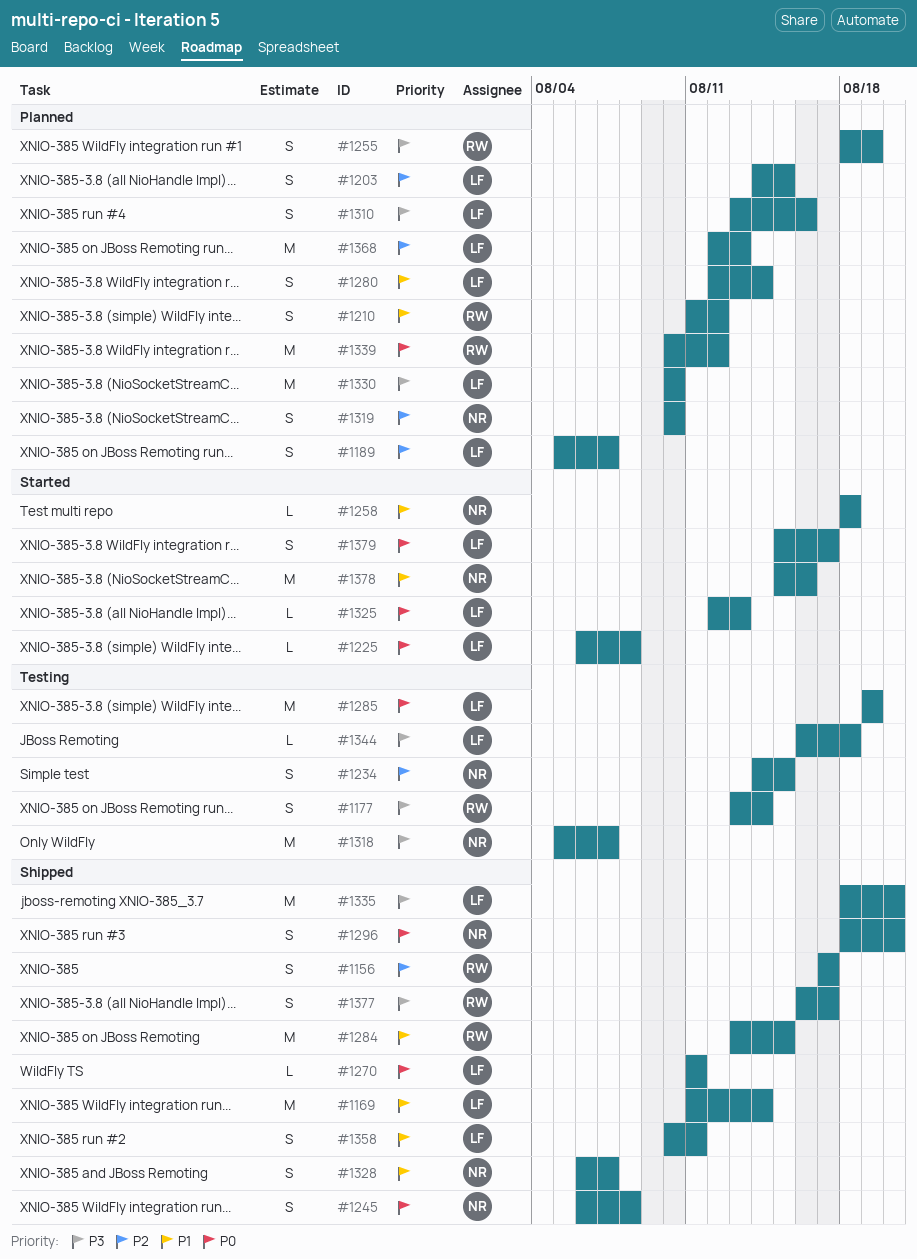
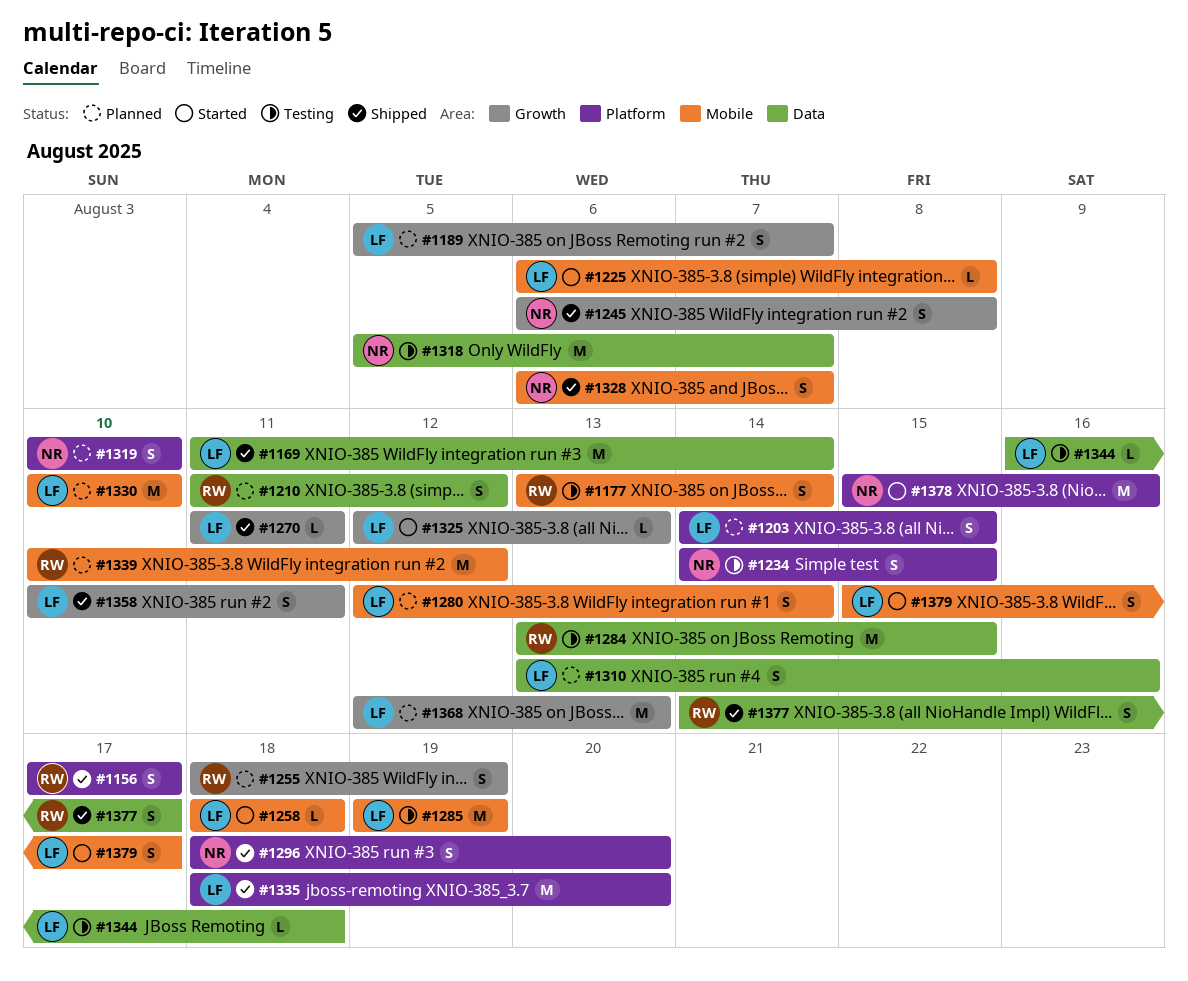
#1258, owner: NR -> LF
#1284, status: Shipped -> Testing
#1377, start: Aug 16 -> Aug 14

